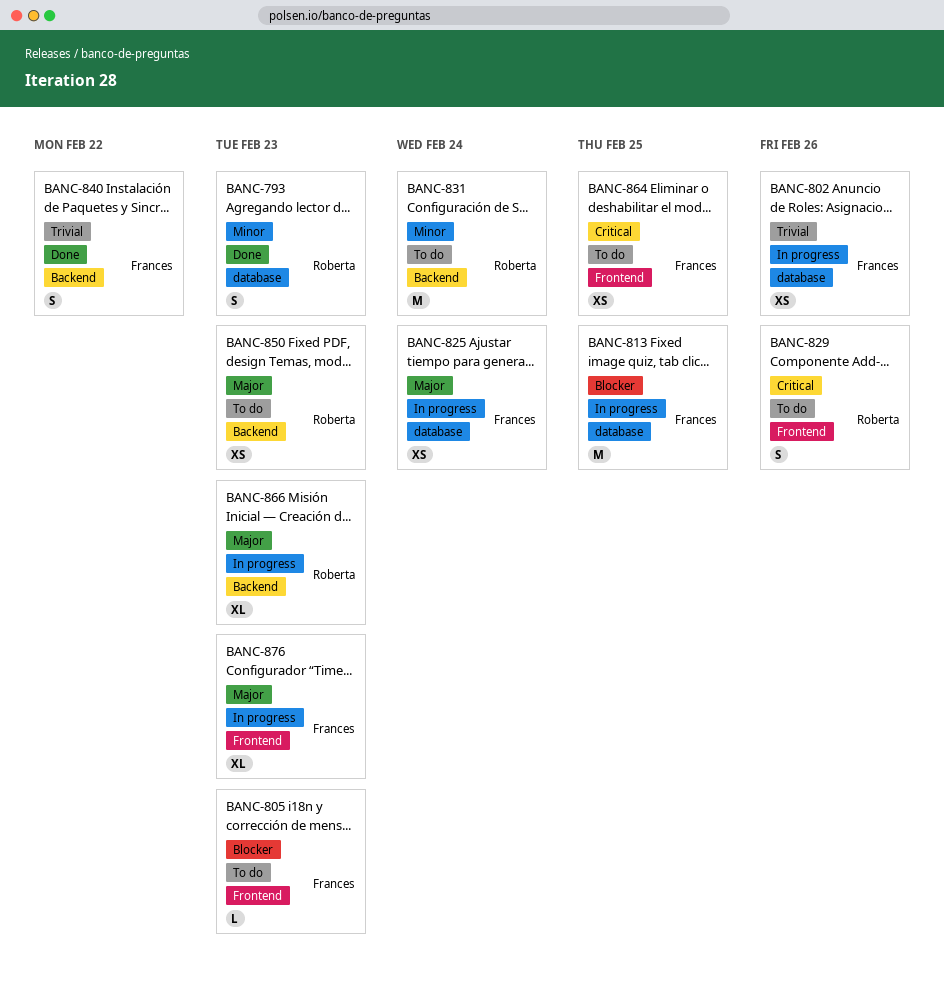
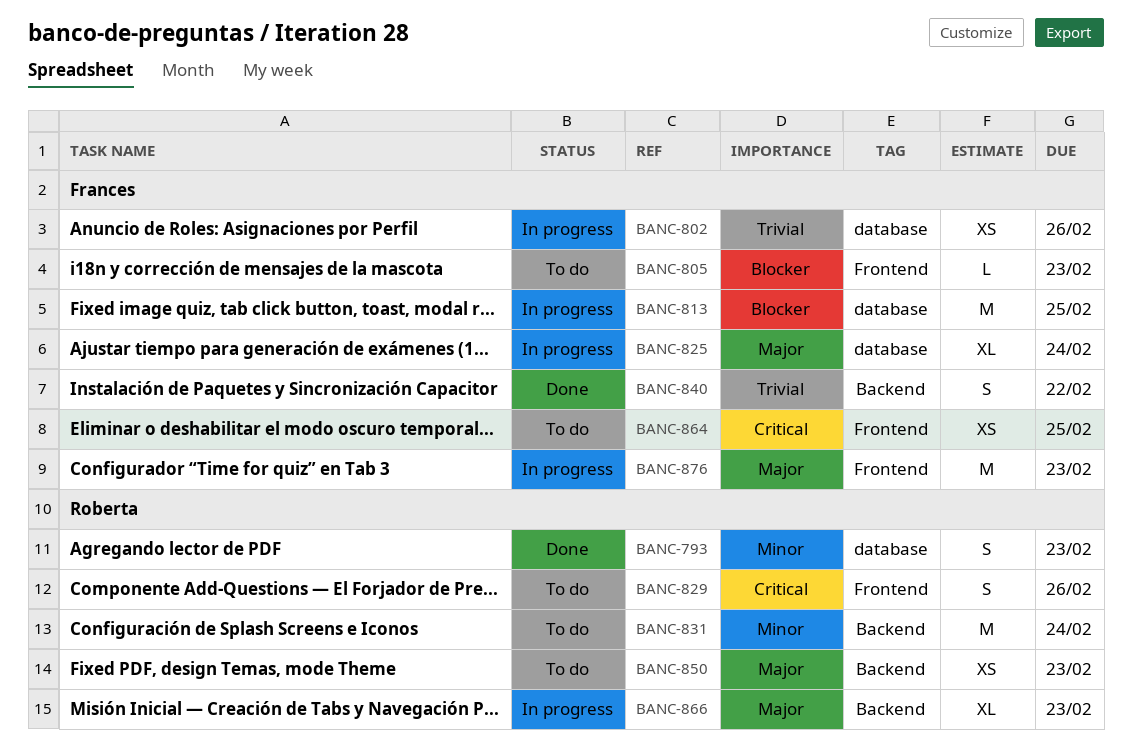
BANC-825, estimate: XS -> XL
BANC-876, estimate: XL -> M

